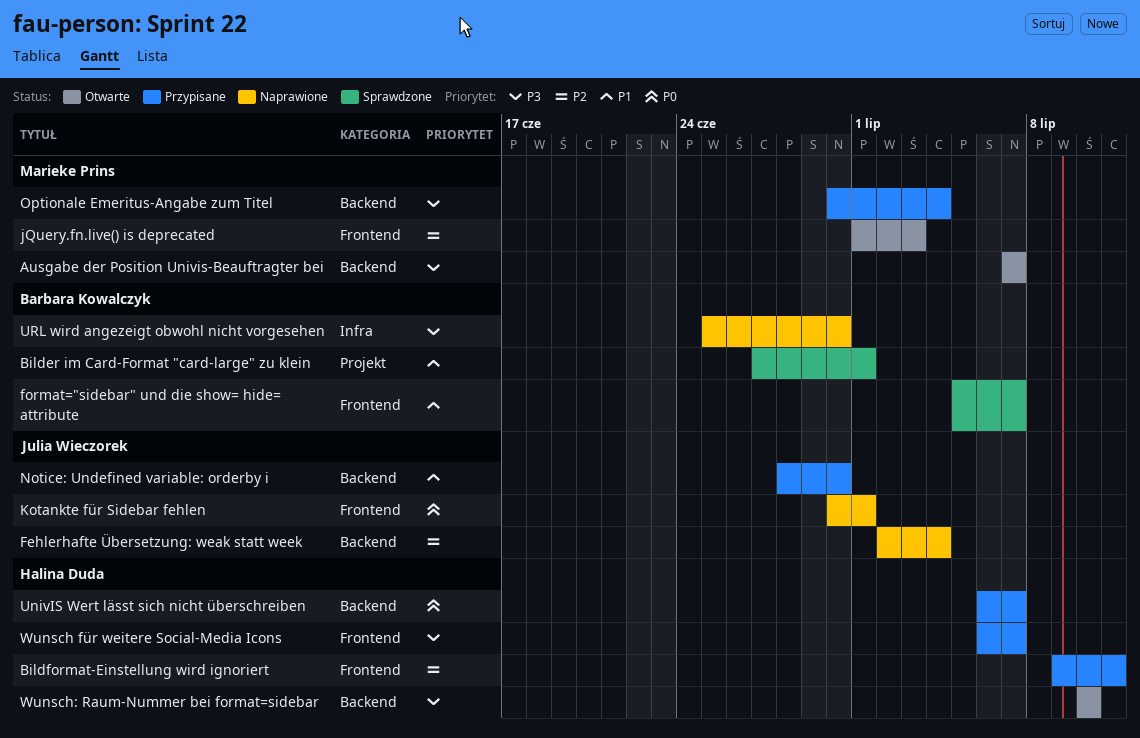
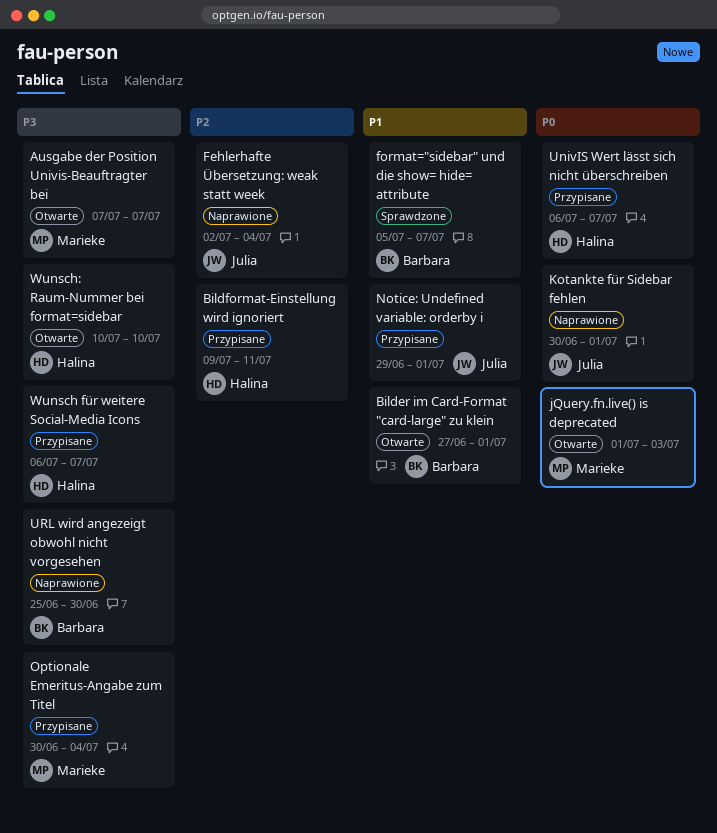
Bilder im Card-Format "card-large" zu klein, status: Sprawdzone -> Otwarte
jQuery.fn.live() is deprecated, priority: P2 -> P0
Notice: Undefined variable: orderby i, start: Jun 28 -> Jun 29
Notice: Undefined variable: orderby i, due: Jun 30 -> Jul 1

